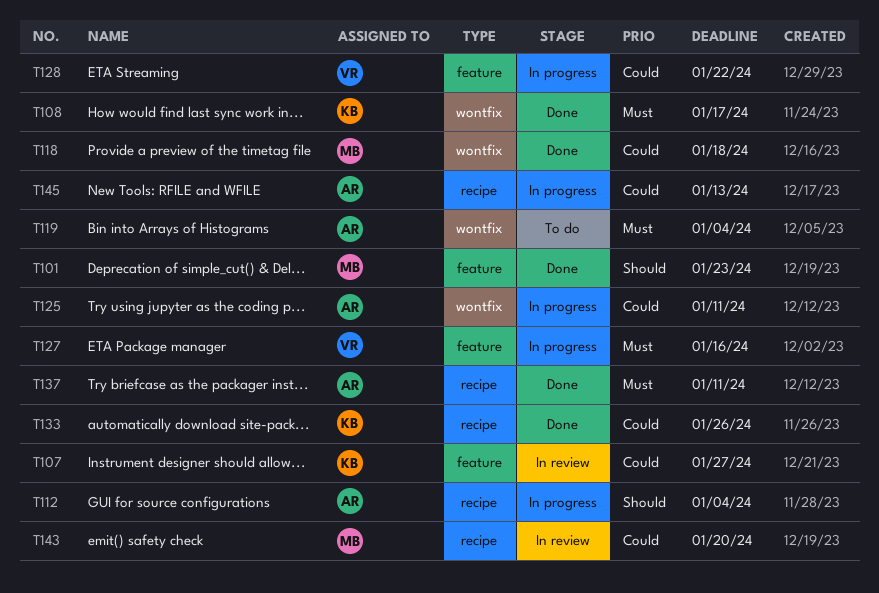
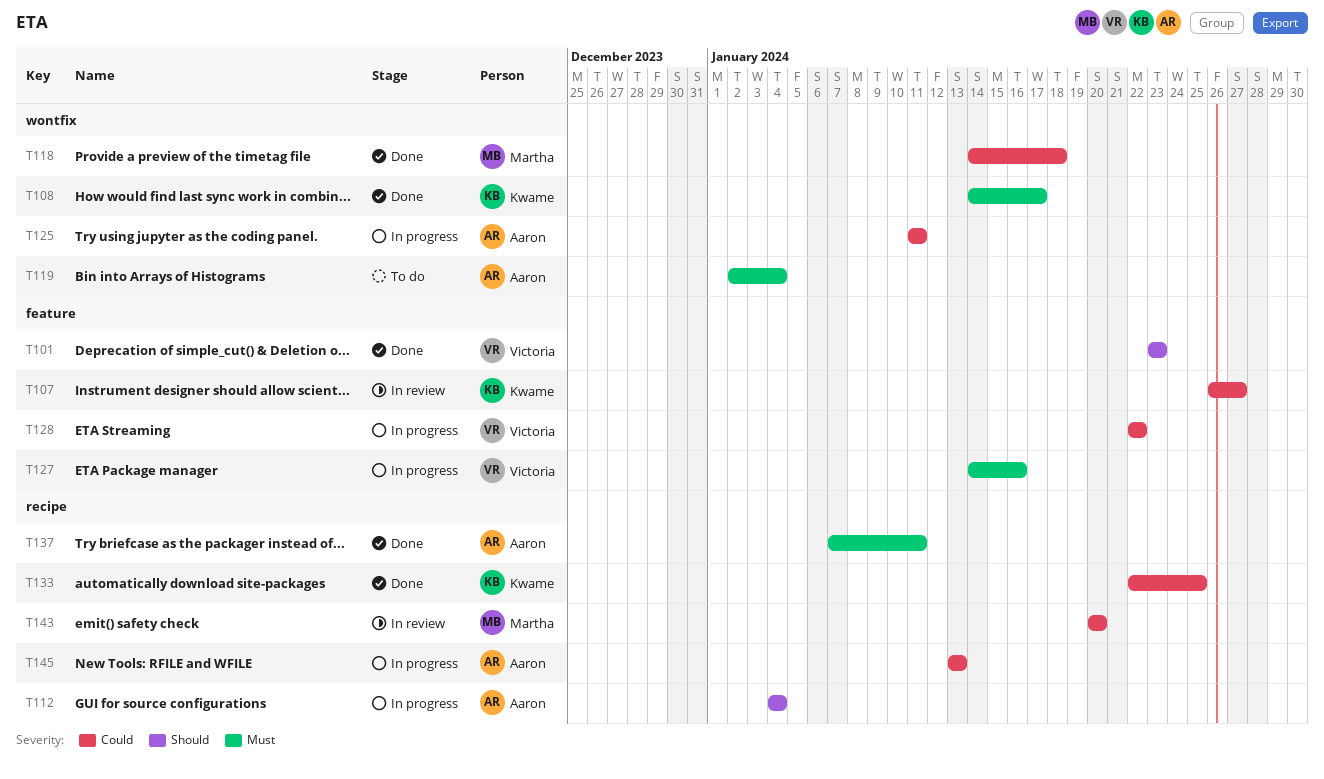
T101, owner: Martha -> Victoria
T133, due: Jan 26 -> Jan 25

